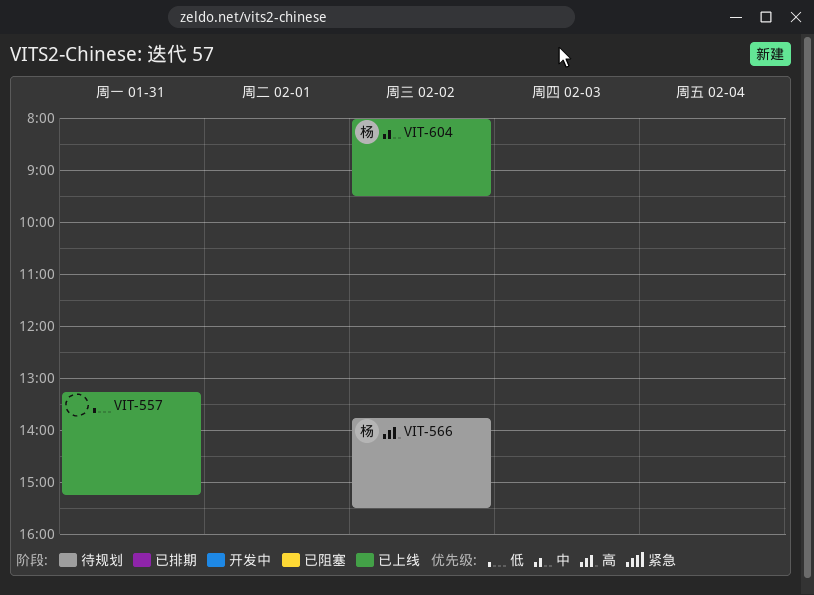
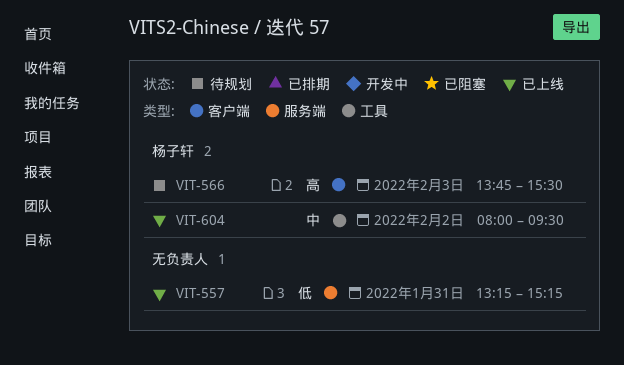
VIT-566, day: Feb 2 -> Feb 3

